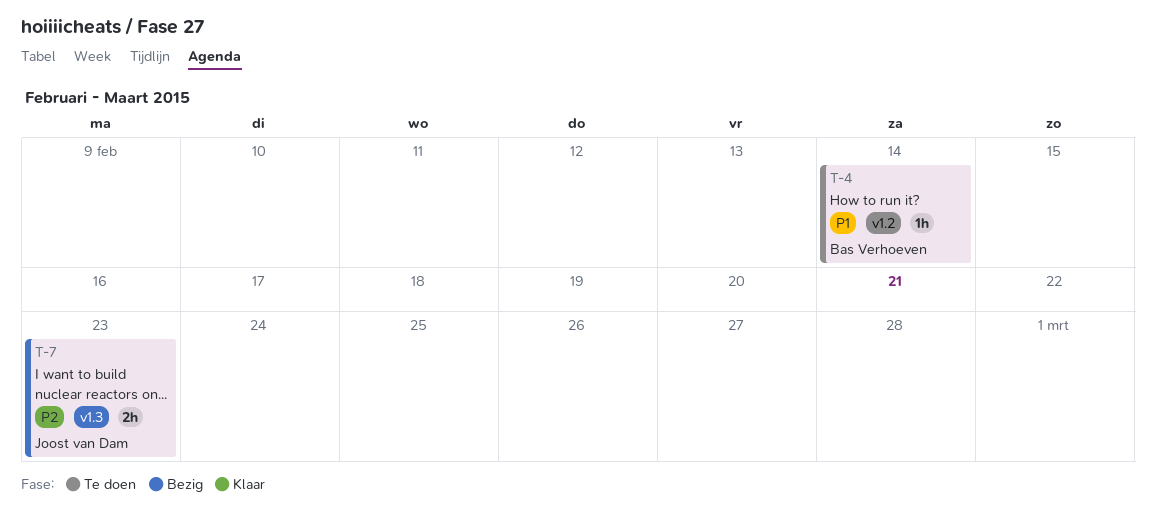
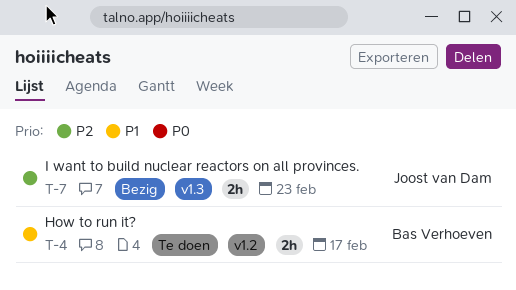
T-4, estimate: 1h -> 2h
T-4, due: Feb 14 -> Feb 17

